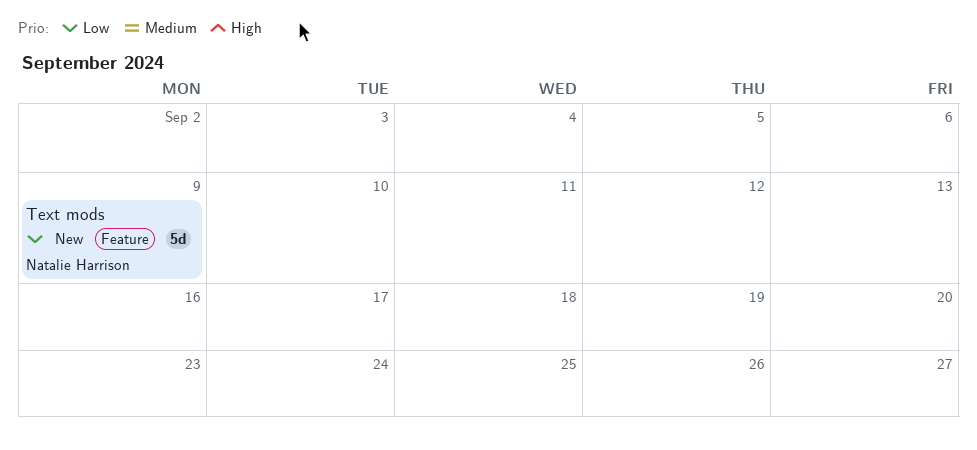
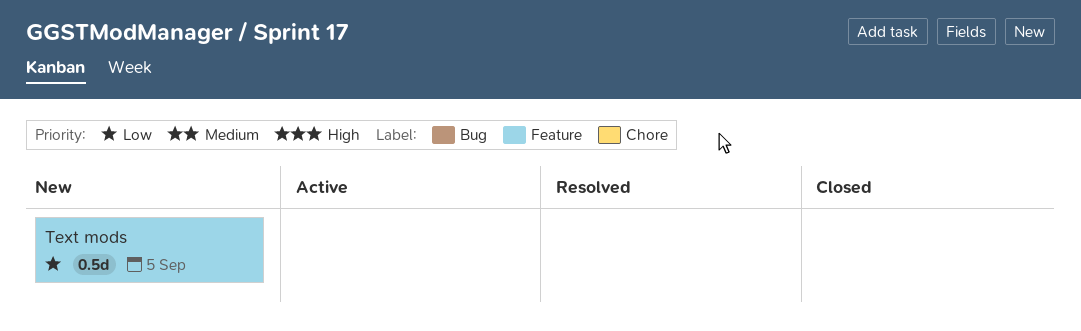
Text mods, estimate: 5d -> 0.5d
Text mods, due: Sep 9 -> Sep 5

